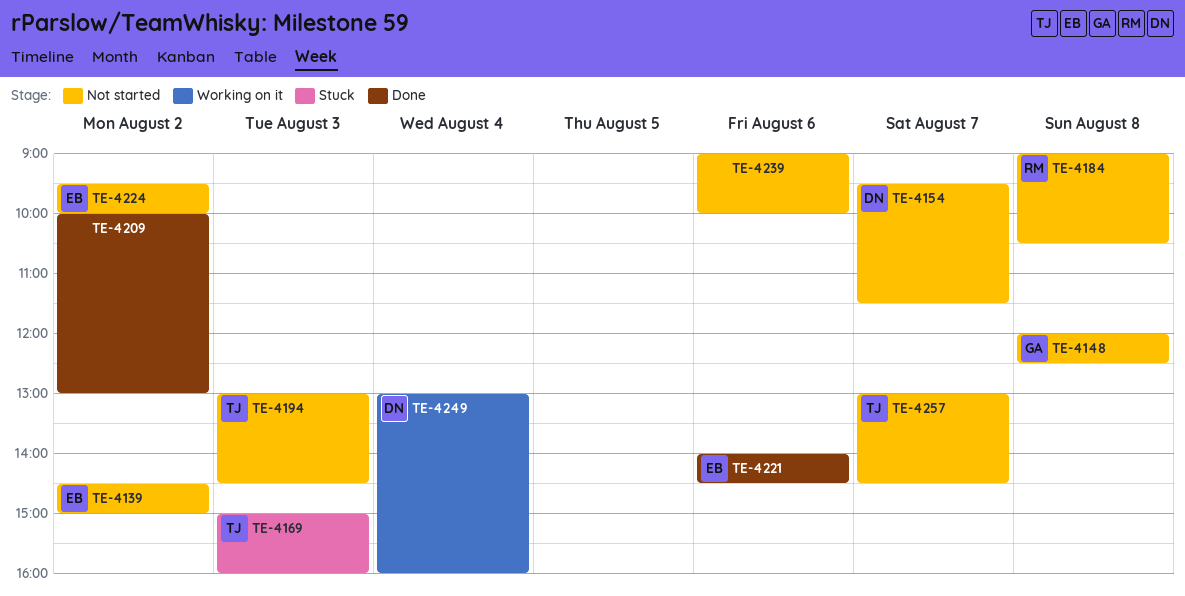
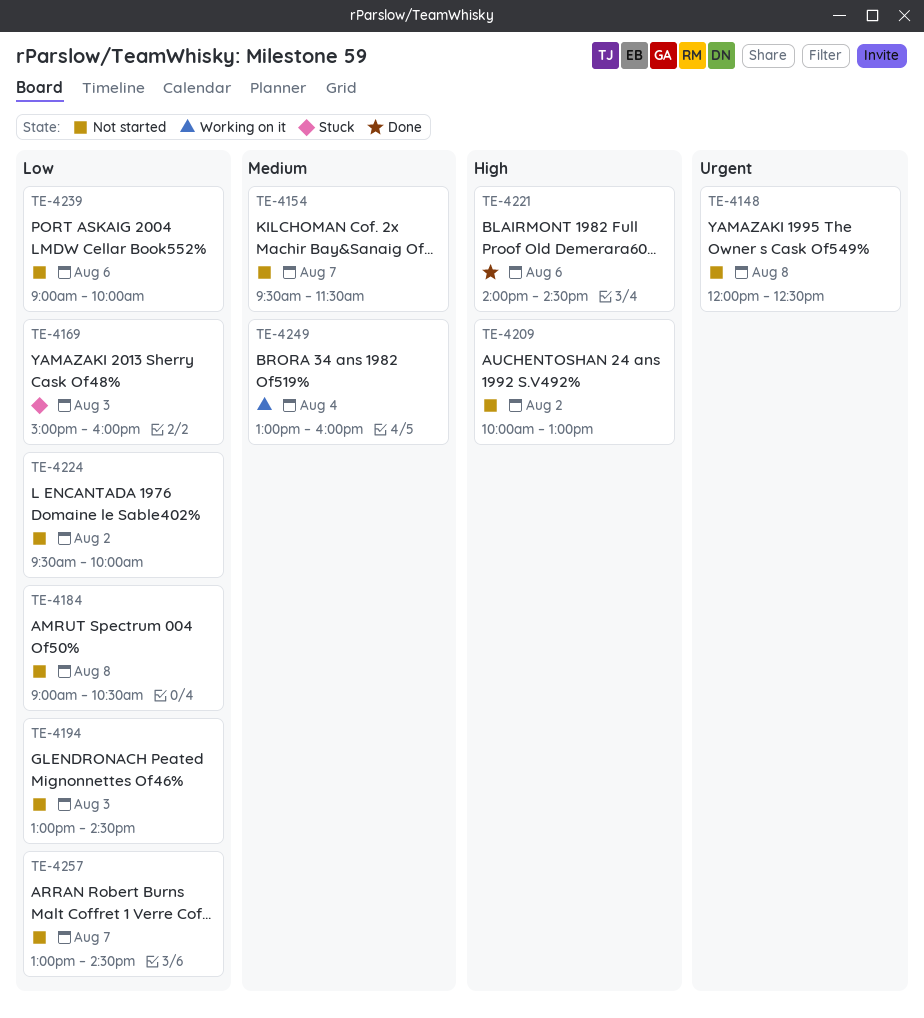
TE-4139: present -> none
TE-4209, status: Done -> Not started

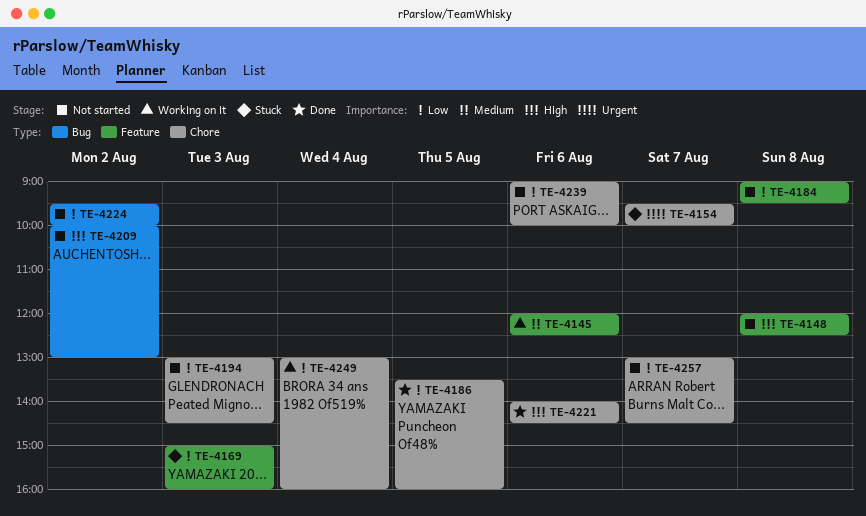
TE-4145: none -> present
TE-4148, priority: Urgent -> High
TE-4154, status: Not started -> Stuck
TE-4154, priority: Medium -> Urgent
TE-4154, ends: 11:30 -> 10:00
TE-4184, ends: 10:30 -> 09:30
TE-4186: none -> present
TE-4249, priority: Medium -> Low

